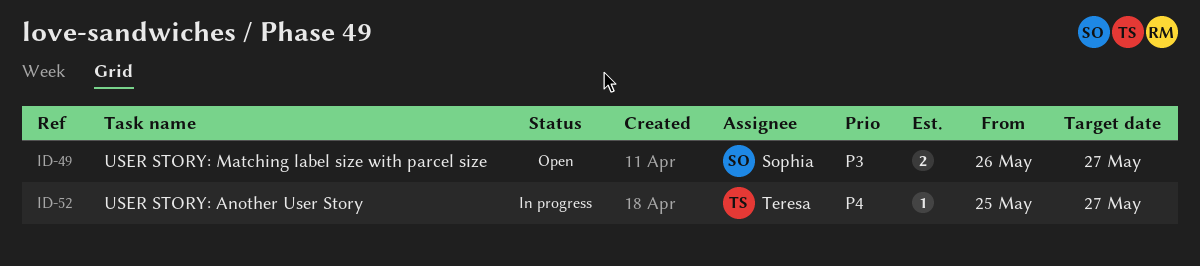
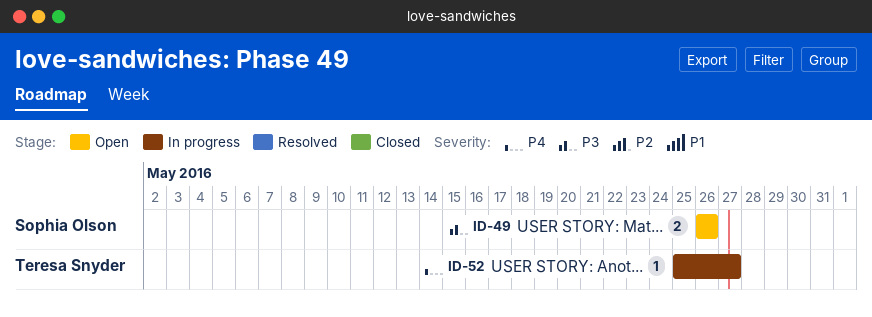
ID-49, due: May 27 -> May 26

